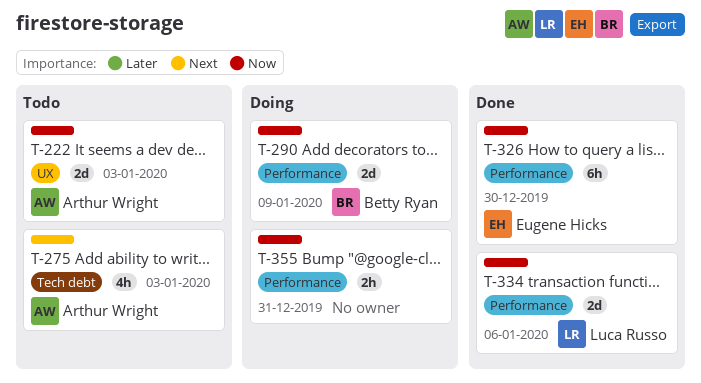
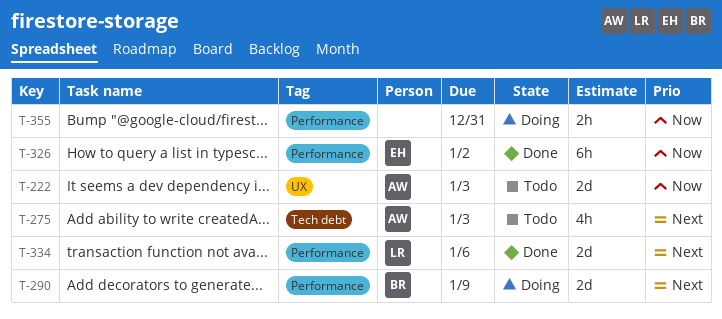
T-290, priority: Now -> Next
T-326, due: Dec 30 -> Jan 2
T-334, priority: Now -> Next

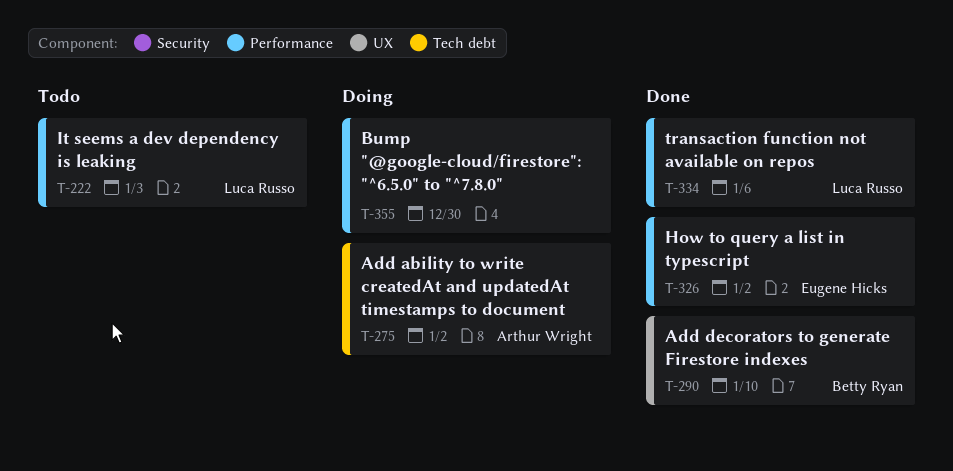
T-222, owner: Arthur Wright -> Luca Russo
T-222, label: UX -> Performance
T-275, status: Todo -> Doing
T-275, due: Jan 3 -> Jan 2
T-290, status: Doing -> Done
T-290, label: Performance -> UX
T-290, due: Jan 9 -> Jan 10
T-355, due: Dec 31 -> Dec 30

